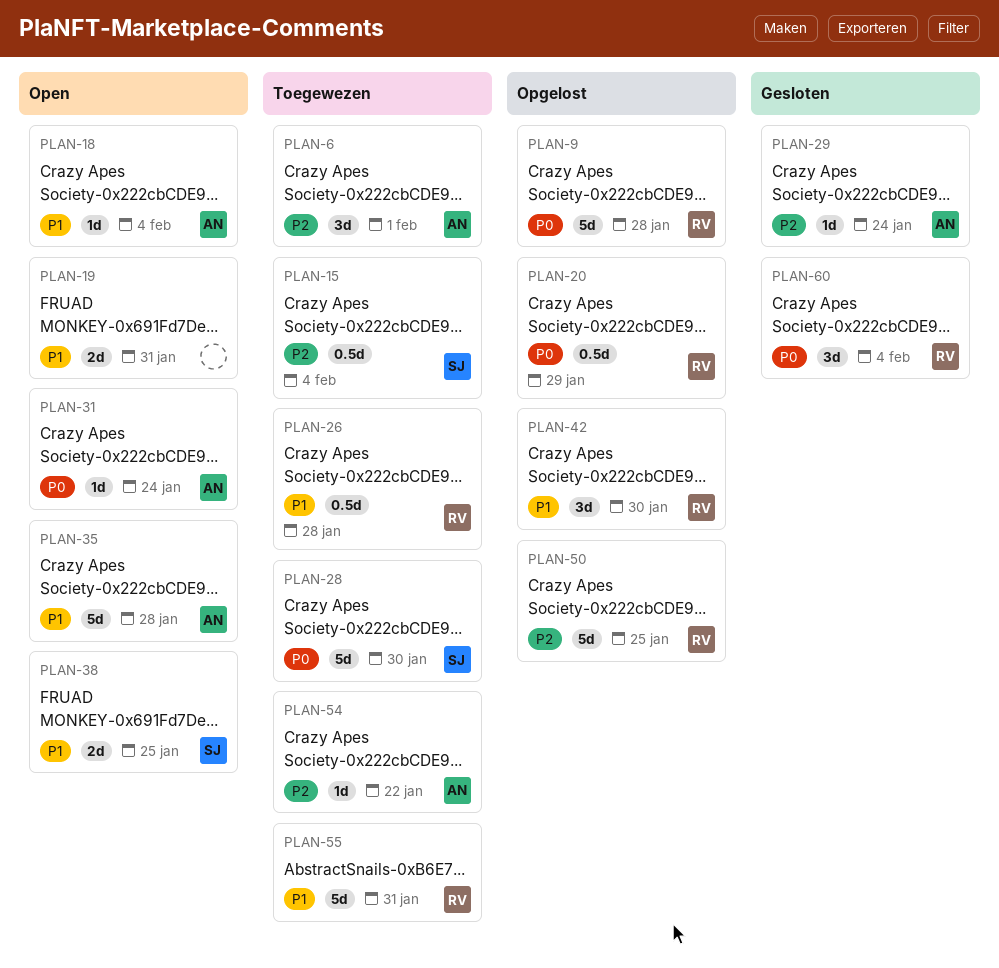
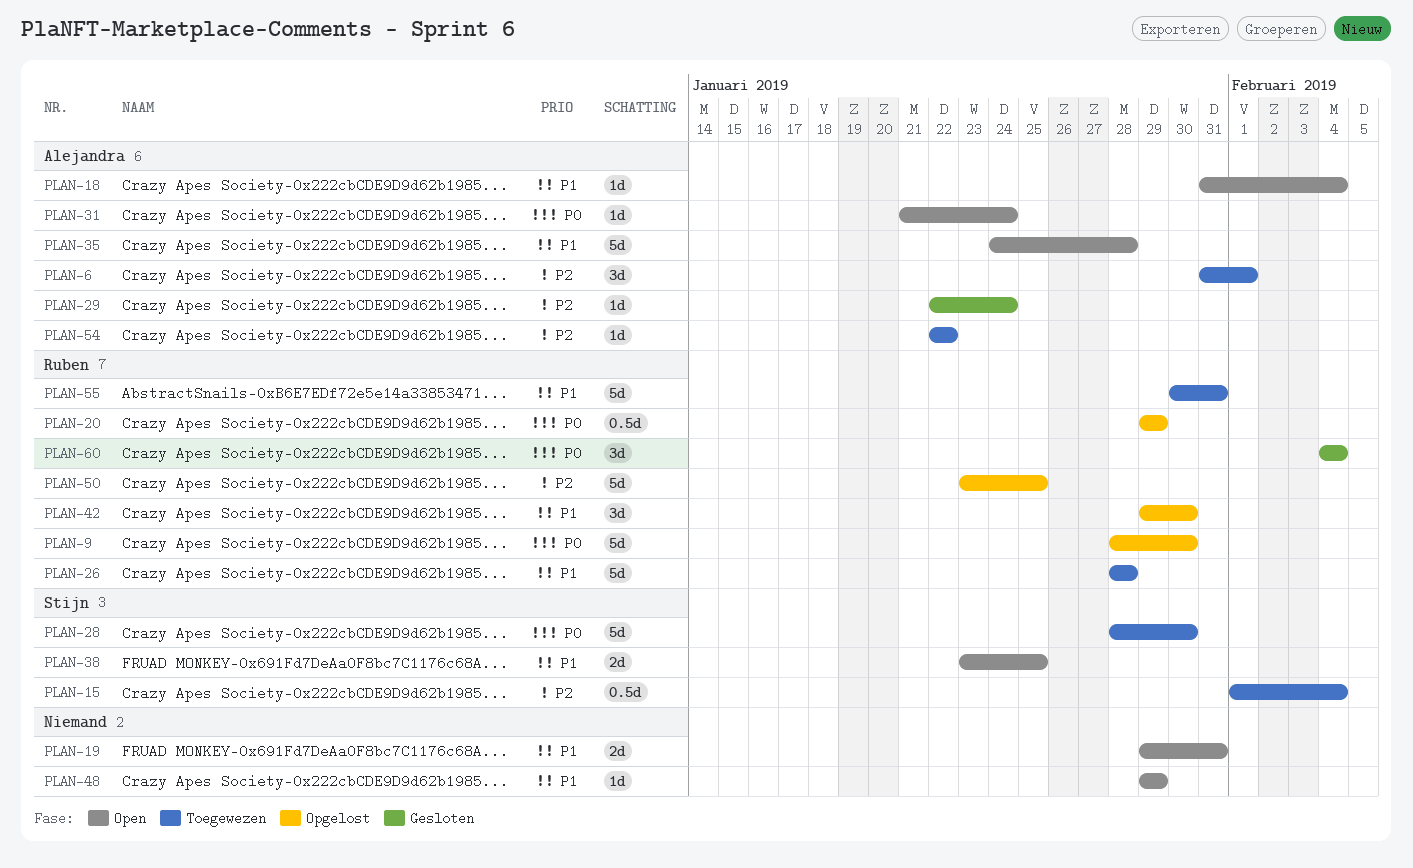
PLAN-9, due: Jan 28 -> Jan 30
PLAN-26, estimate: 0.5d -> 5d
PLAN-48: none -> present

